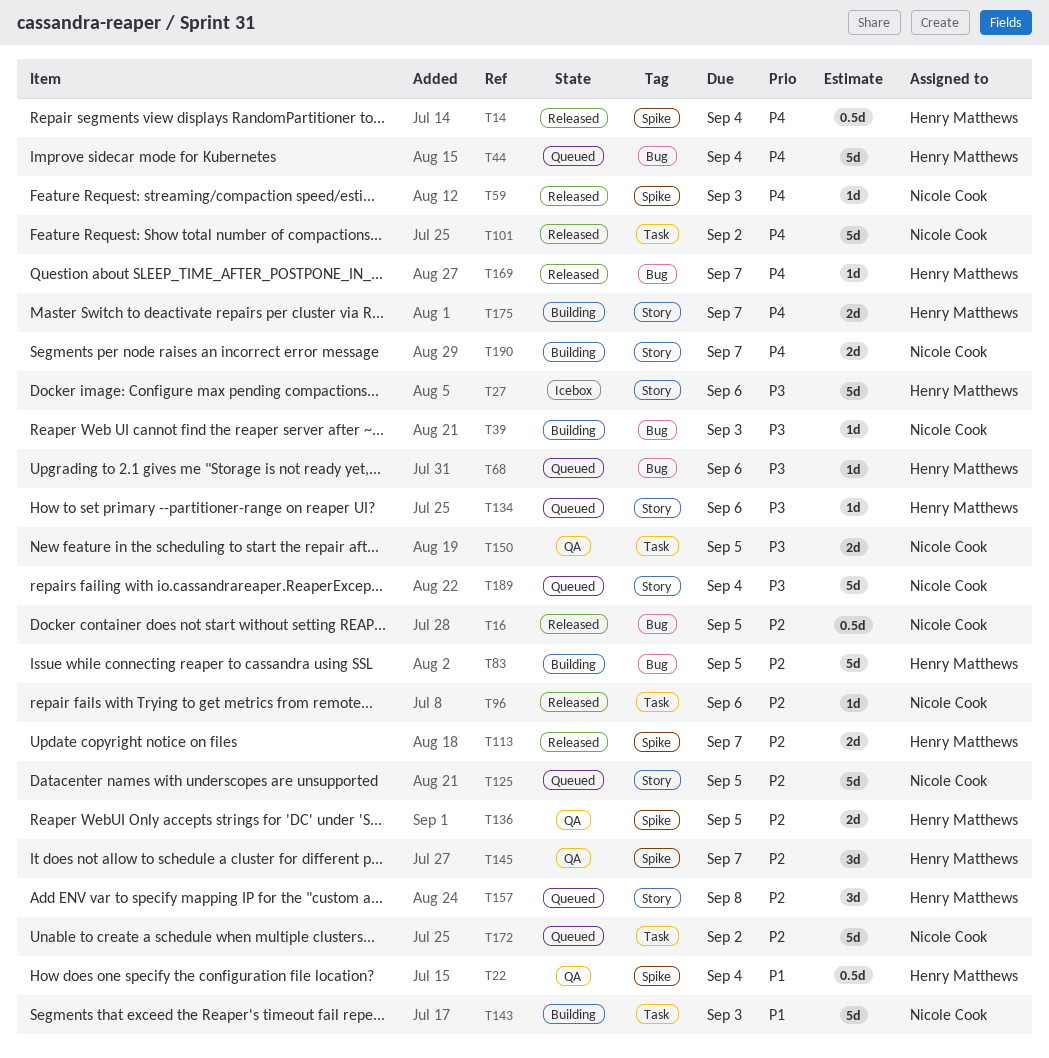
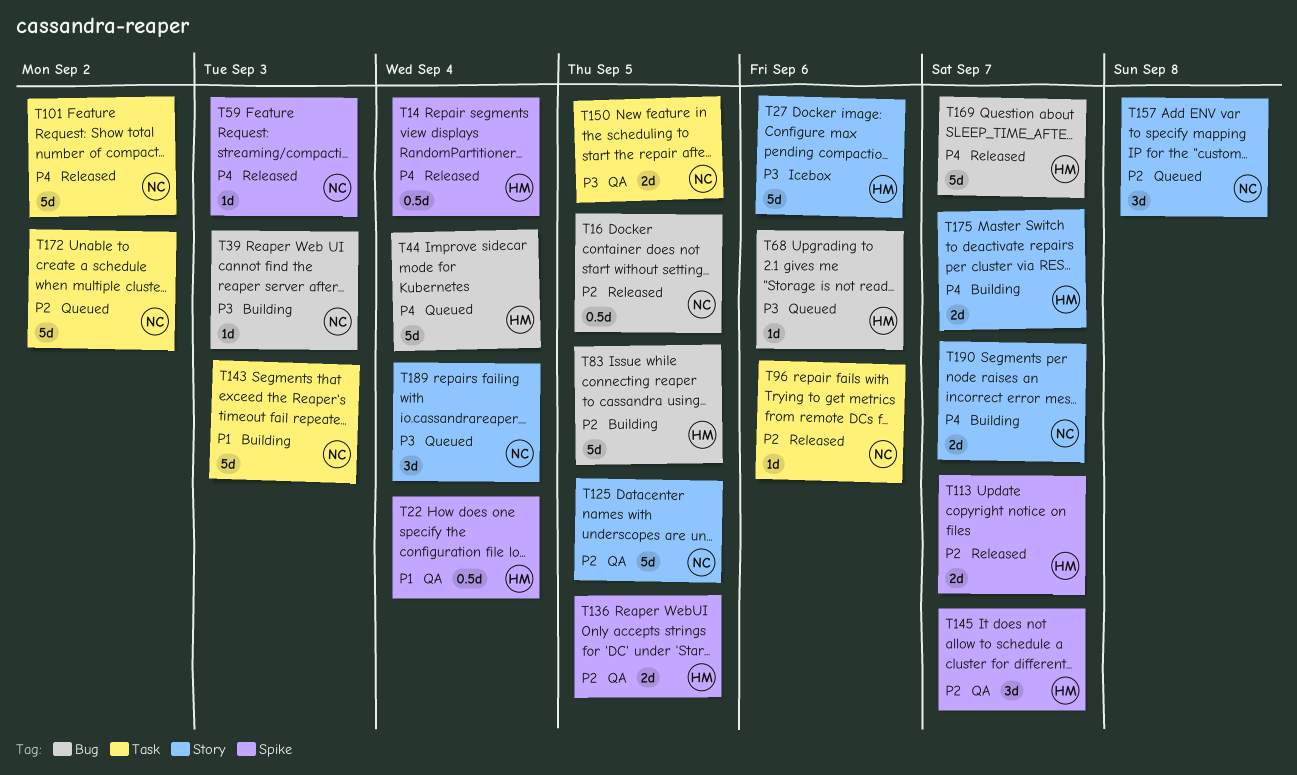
T125, status: Queued -> QA
T134: present -> none
T157, owner: Henry Matthews -> Nicole Cook
T169, estimate: 1d -> 5d
T189, estimate: 5d -> 3d

